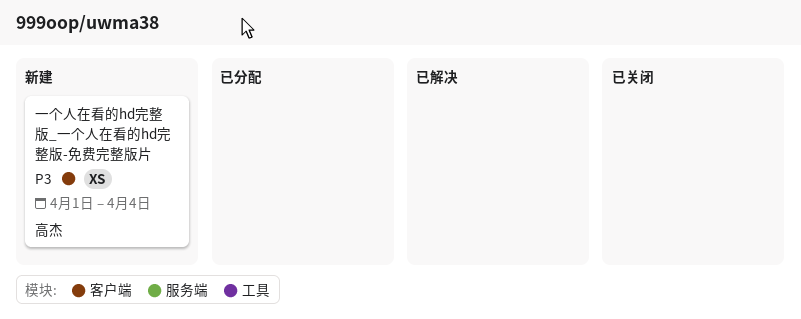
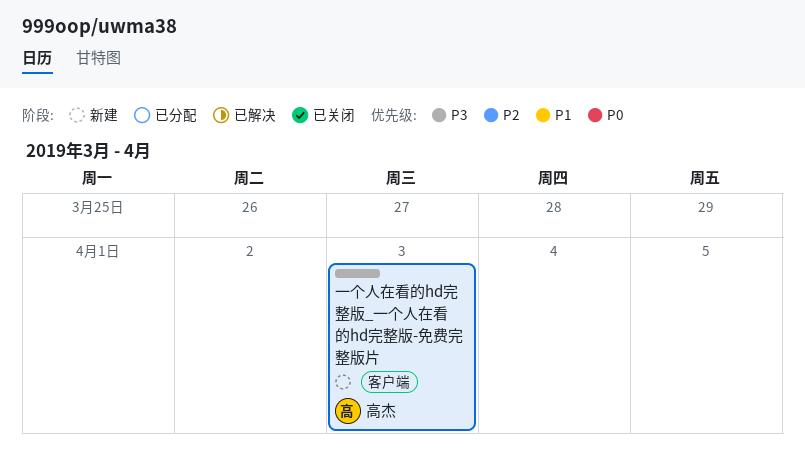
一个人在看的hd完整版_一个人在看的hd完整版-免费完整版片, due: Apr 4 -> Apr 3

